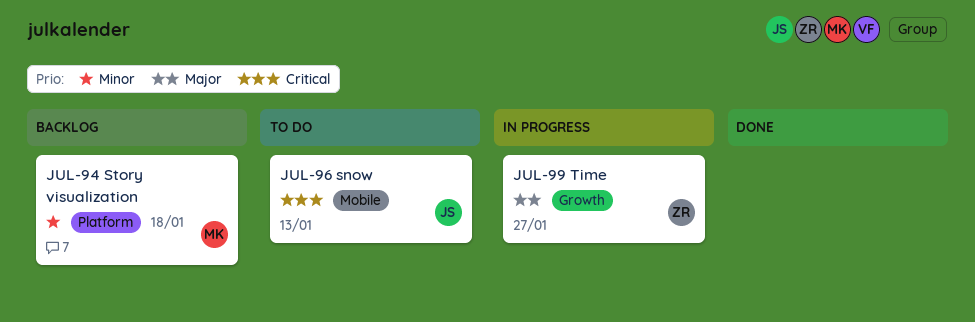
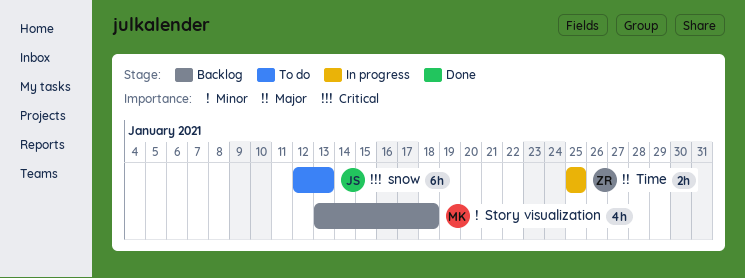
Time, due: Jan 27 -> Jan 25

